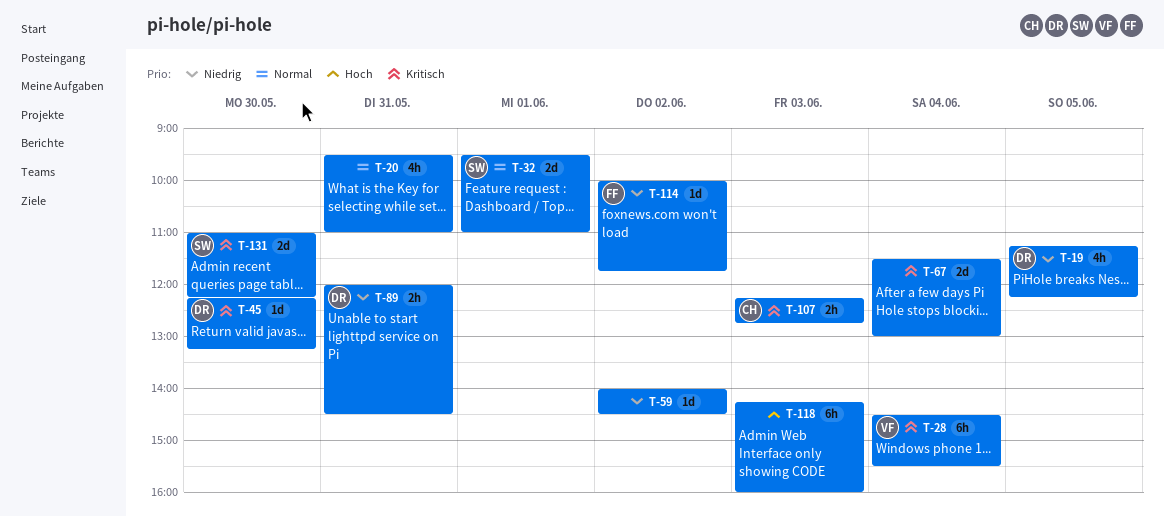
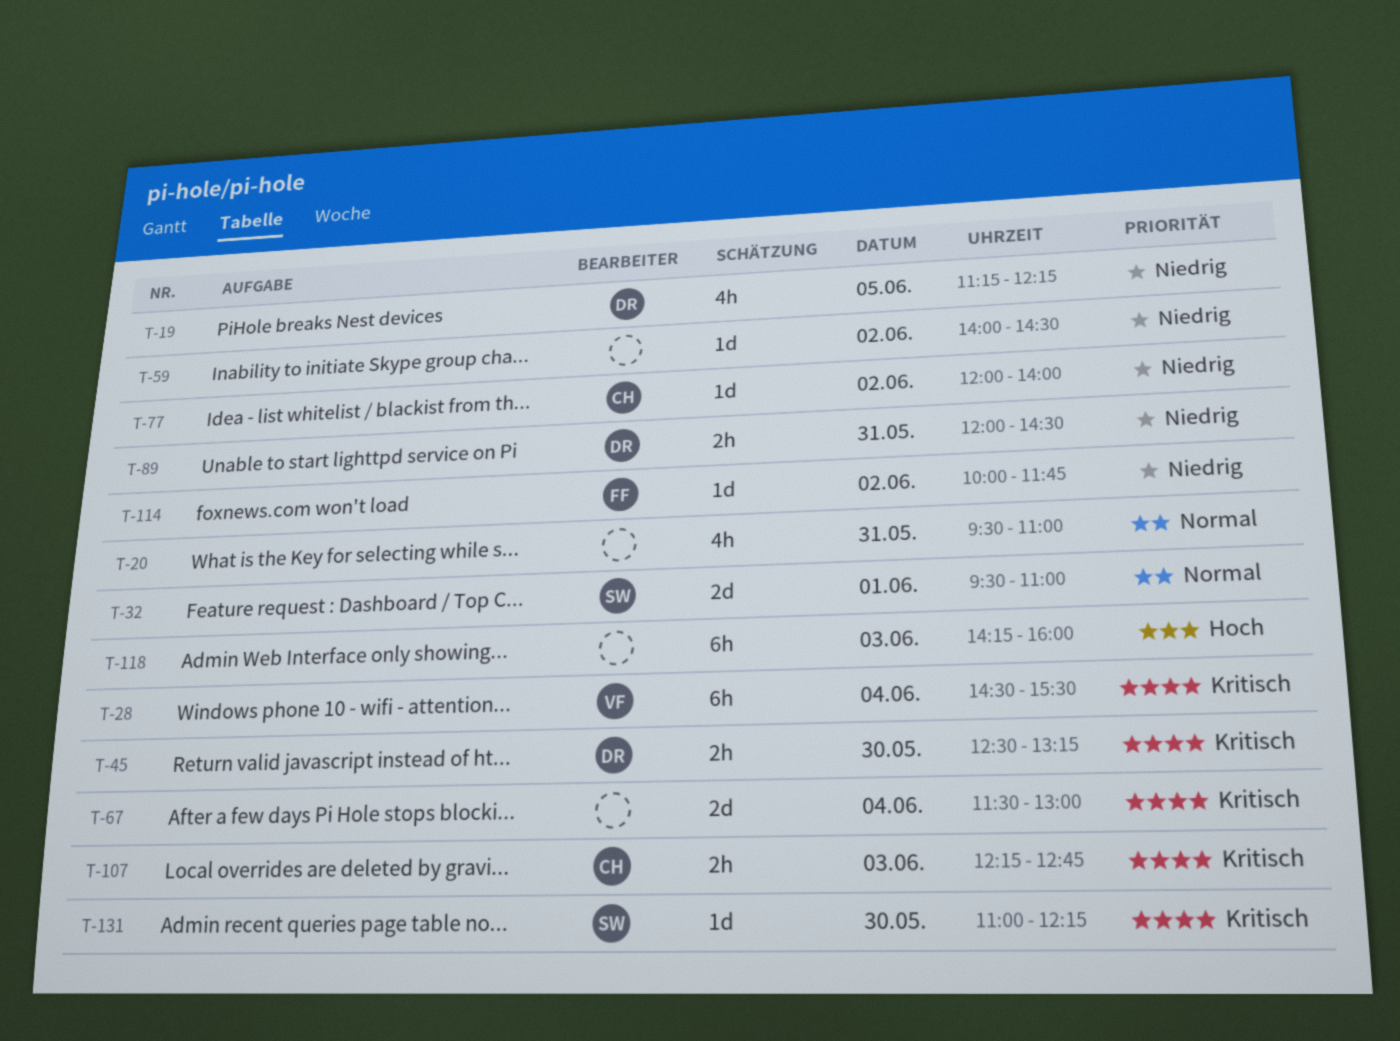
T-45, estimate: 1d -> 2h
T-45, begins: 12:15 -> 12:30
T-77: none -> present
T-131, estimate: 2d -> 1d

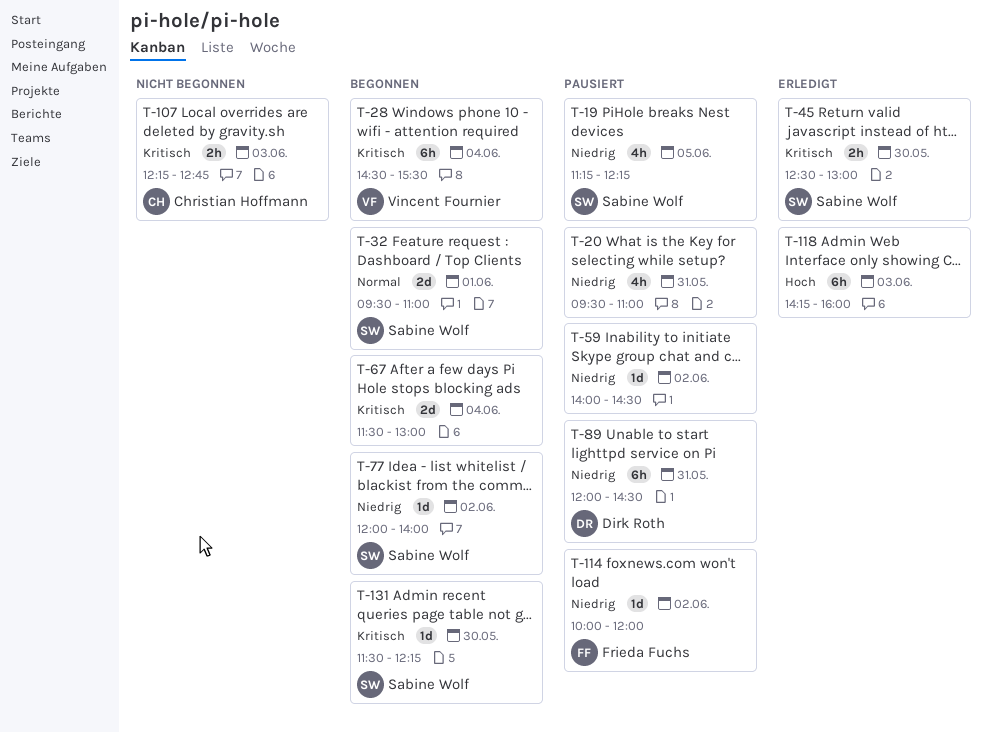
T-19, owner: Dirk Roth -> Sabine Wolf
T-20, priority: Normal -> Niedrig
T-45, owner: Dirk Roth -> Sabine Wolf
T-45, ends: 13:15 -> 13:00
T-77, owner: Christian Hoffmann -> Sabine Wolf
T-89, estimate: 2h -> 6h
T-114, ends: 11:45 -> 12:00
T-131, begins: 11:00 -> 11:30

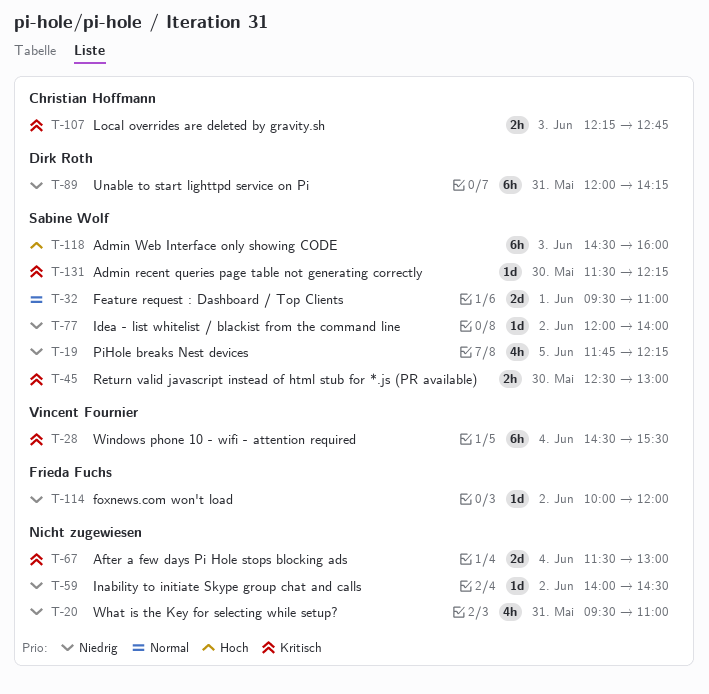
T-19, begins: 11:15 -> 11:45
T-89, ends: 14:30 -> 14:15
T-118, owner: none -> Sabine Wolf
T-118, begins: 14:15 -> 14:30

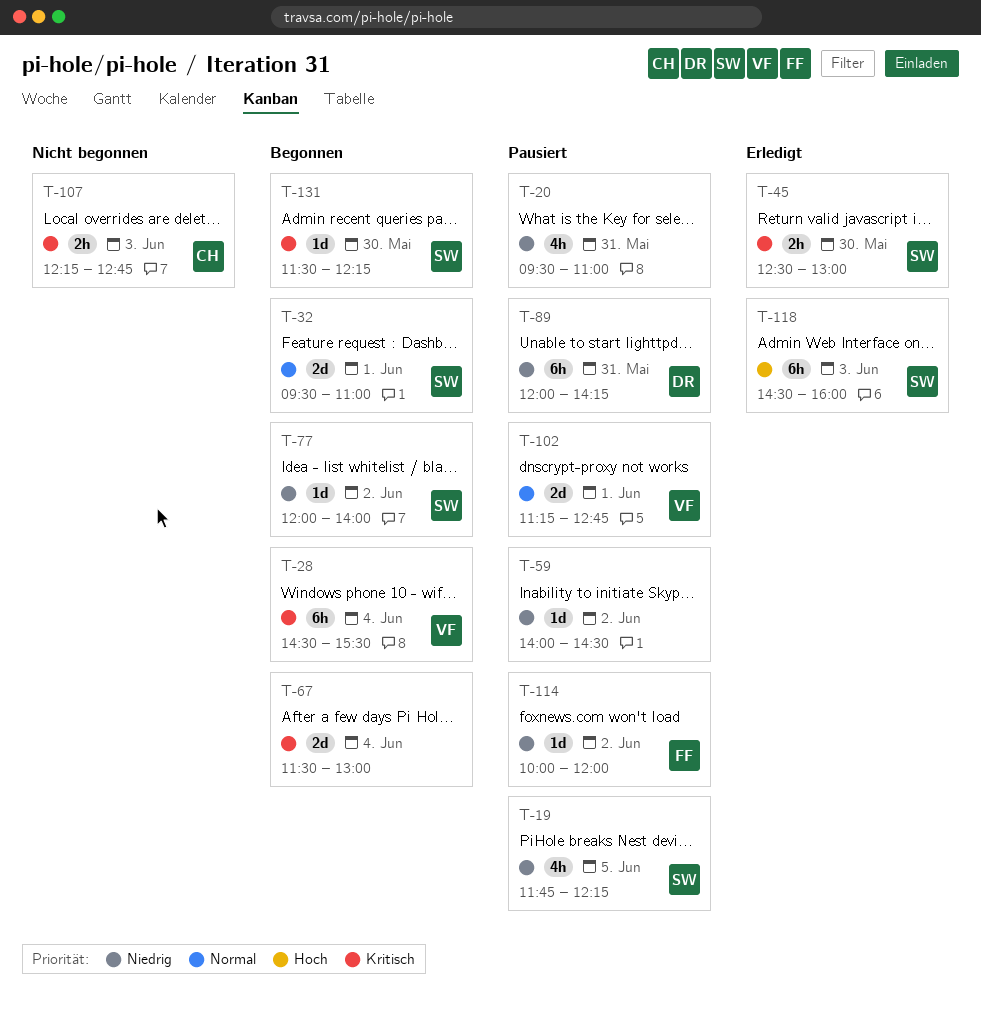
T-102: none -> present

